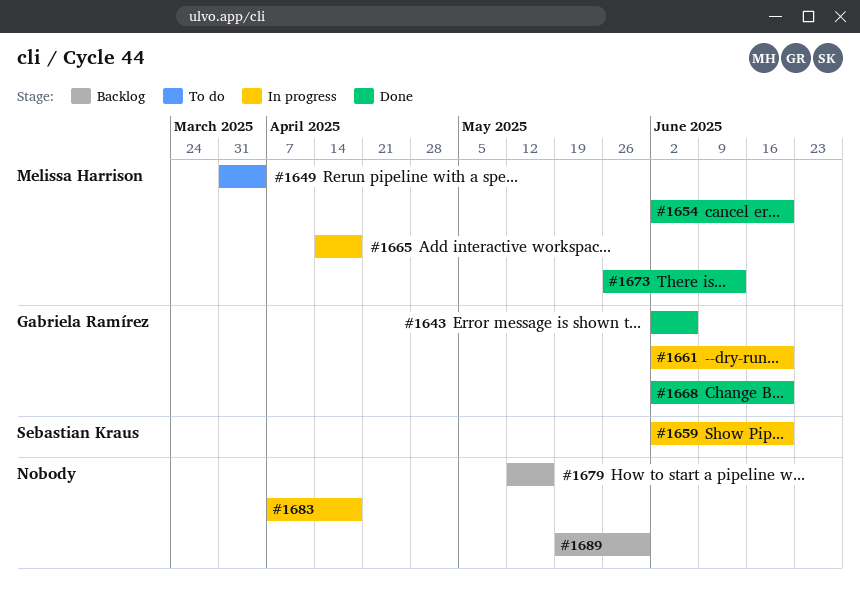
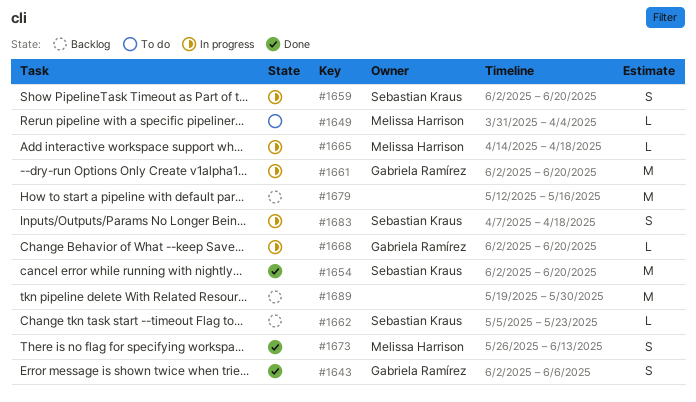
#1654, owner: Melissa Harrison -> Sebastian Kraus
#1662: none -> present
#1668, status: Done -> In progress
#1683, owner: none -> Sebastian Kraus

